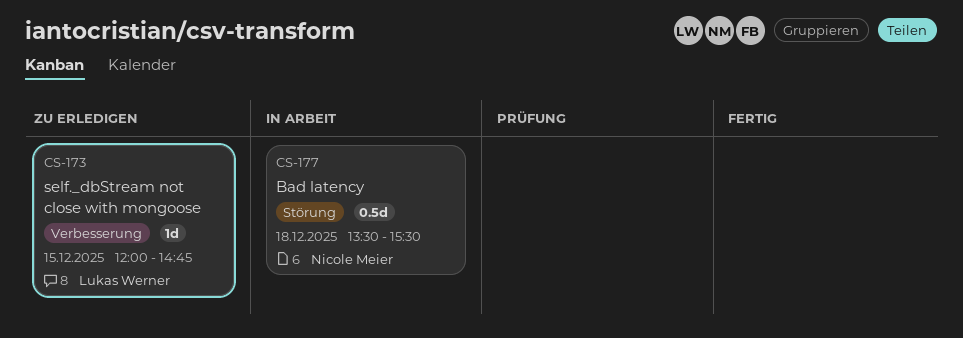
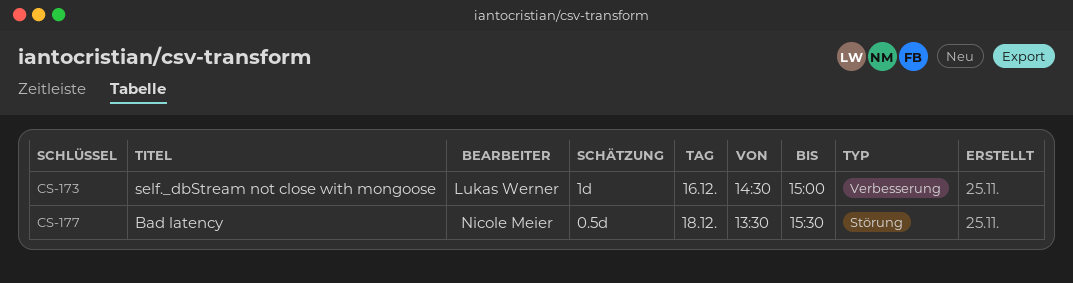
CS-173, day: Dec 15 -> Dec 16
CS-173, begins: 12:00 -> 14:30
CS-173, ends: 14:45 -> 15:00

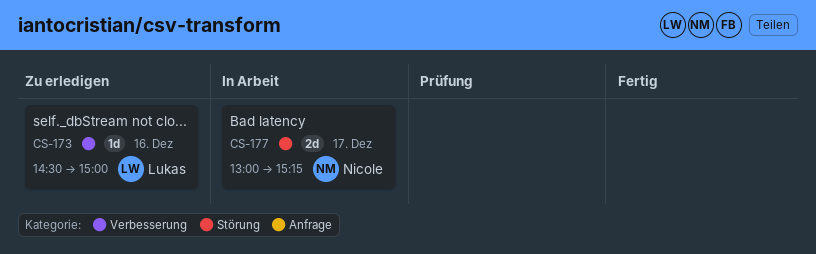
CS-177, estimate: 0.5d -> 2d
CS-177, day: Dec 18 -> Dec 17
CS-177, begins: 13:30 -> 13:00
CS-177, ends: 15:30 -> 15:15

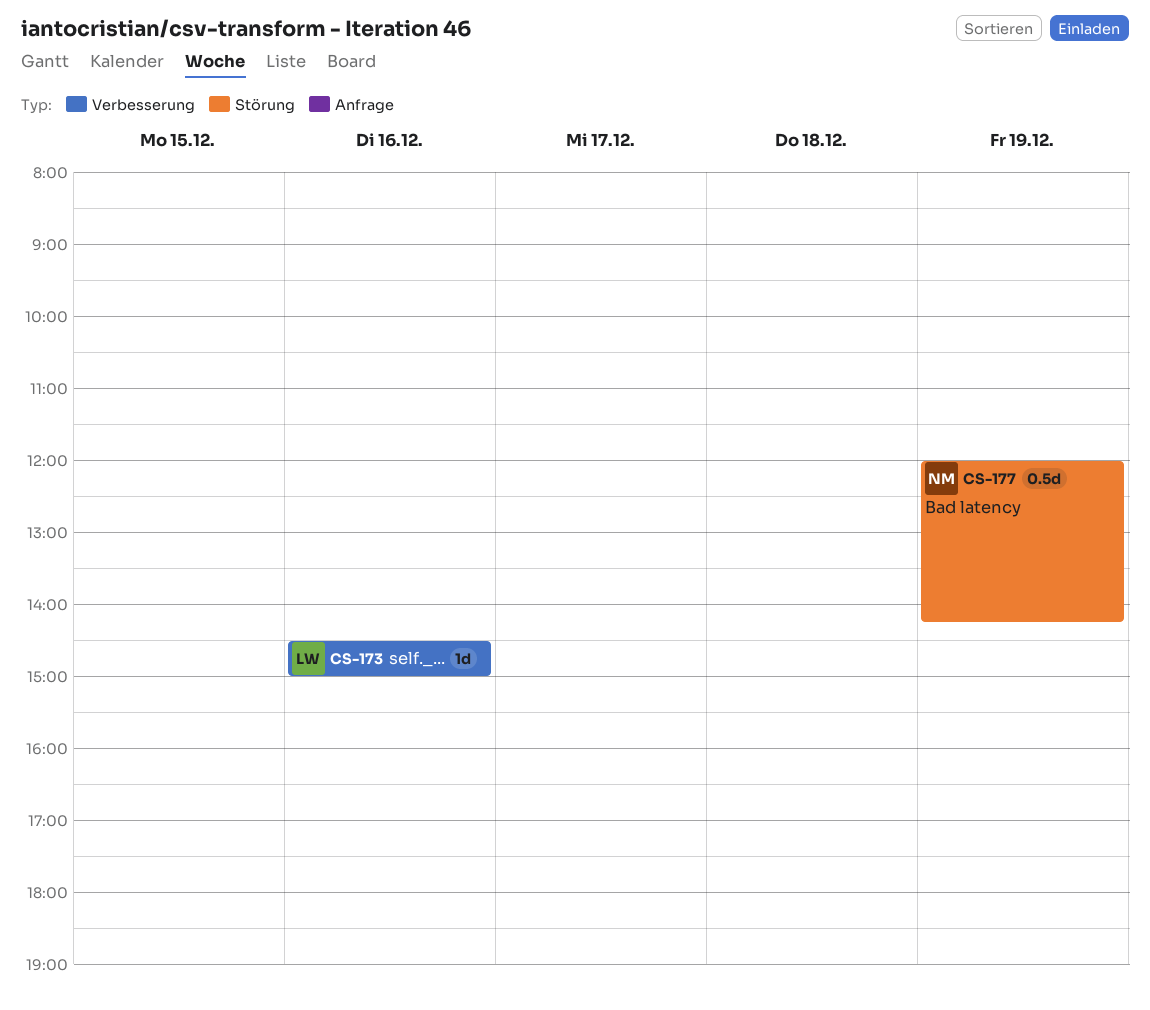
CS-177, estimate: 2d -> 0.5d
CS-177, day: Dec 17 -> Dec 19
CS-177, begins: 13:00 -> 12:00
CS-177, ends: 15:15 -> 14:15

